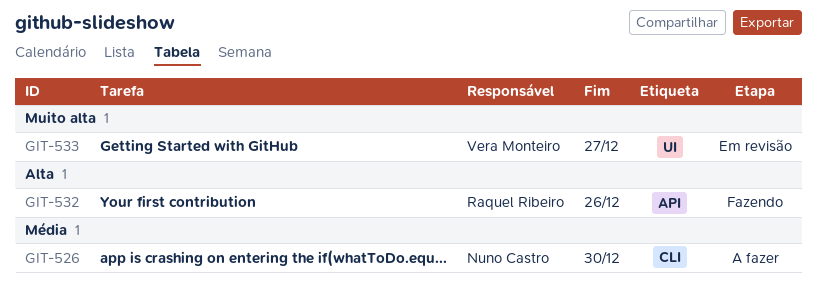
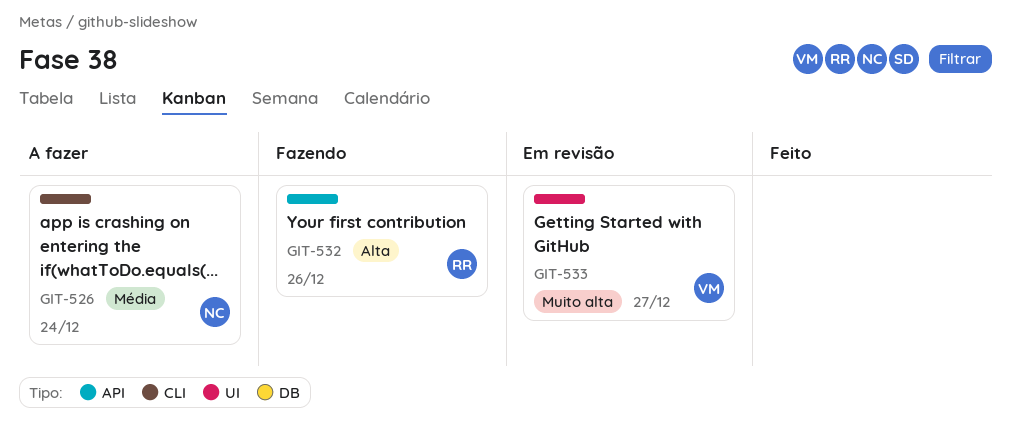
GIT-526, due: Dec 30 -> Dec 24

